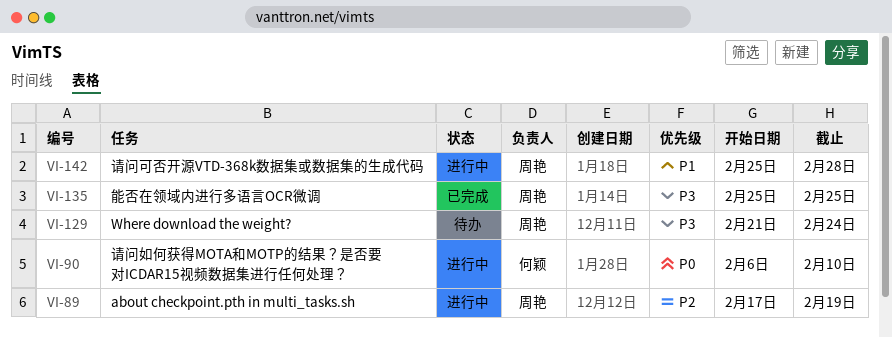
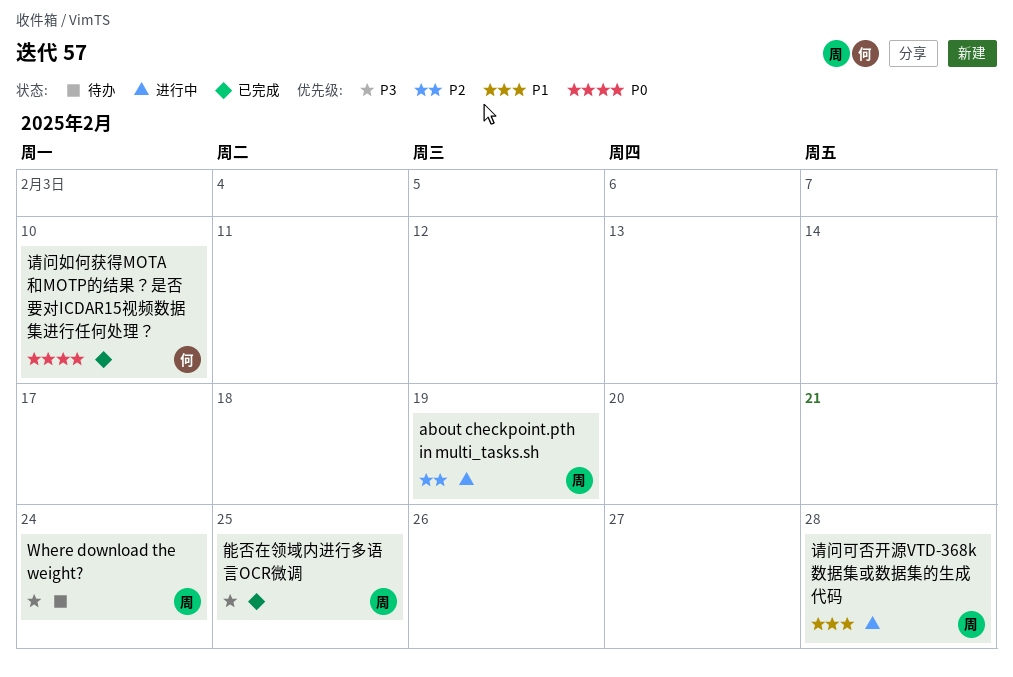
请问如何获得MOTA和MOTP的结果？是否要对ICDAR15视频数据集进行任何处理？, status: 进行中 -> 已完成

